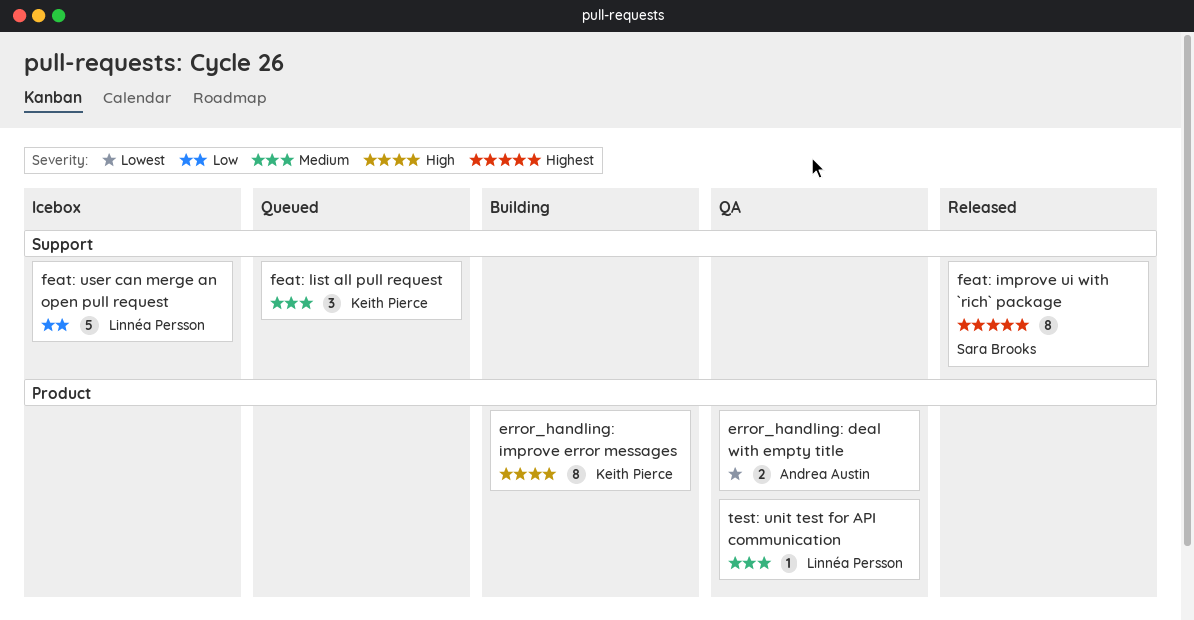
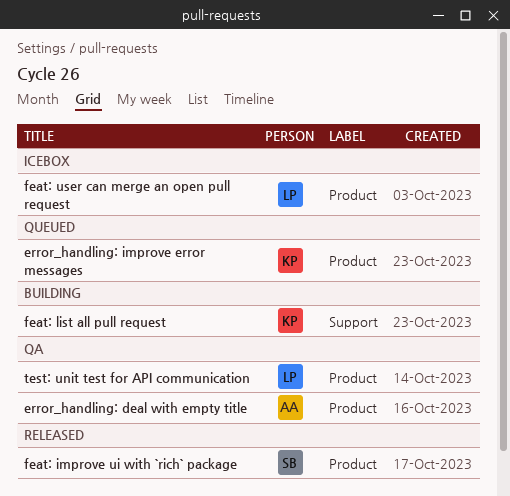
error_handling: improve error messages, status: Building -> Queued
feat: improve ui with `rich` package, label: Support -> Product
feat: list all pull request, status: Queued -> Building
feat: user can merge an open pull request, label: Support -> Product

